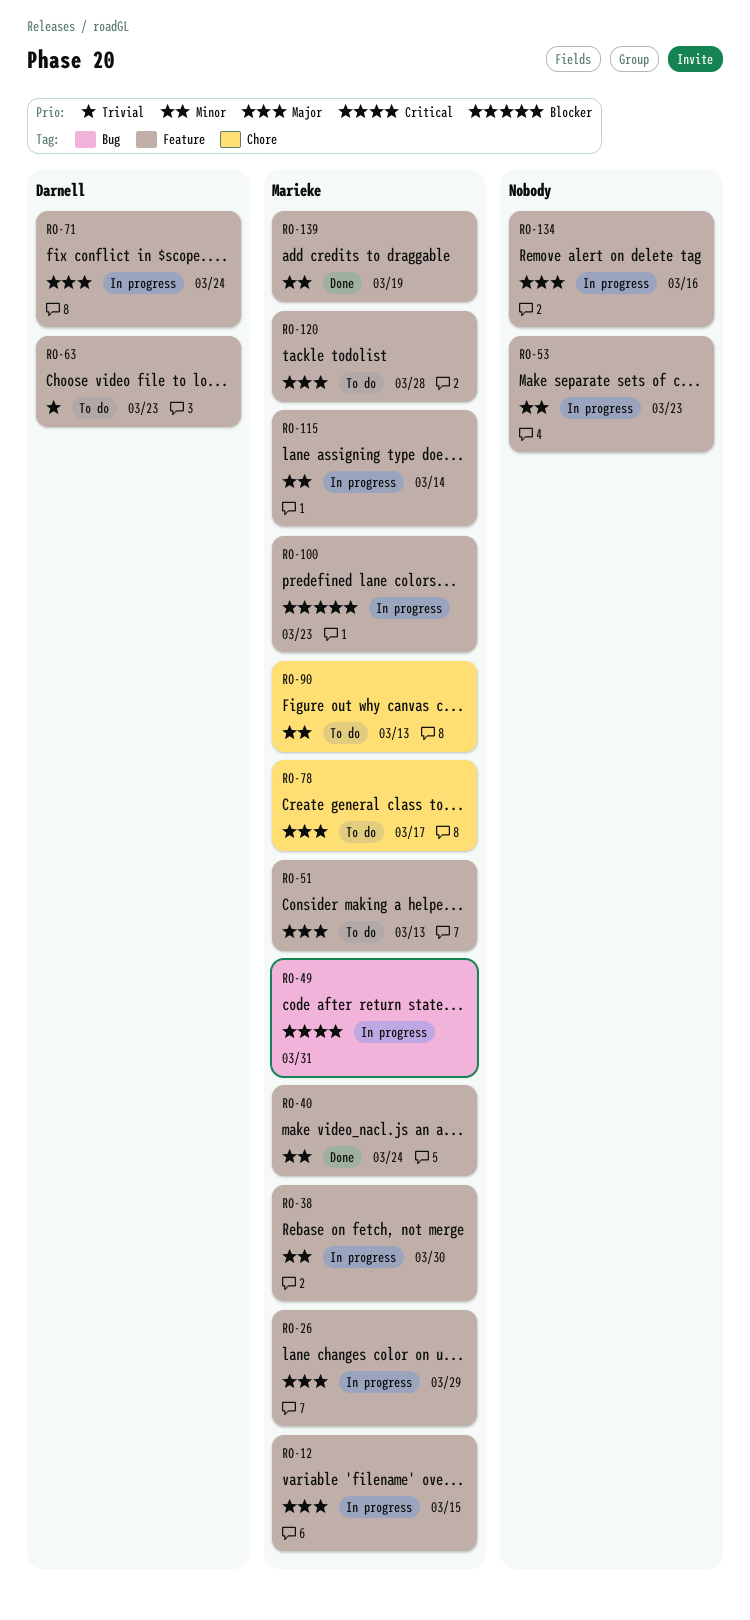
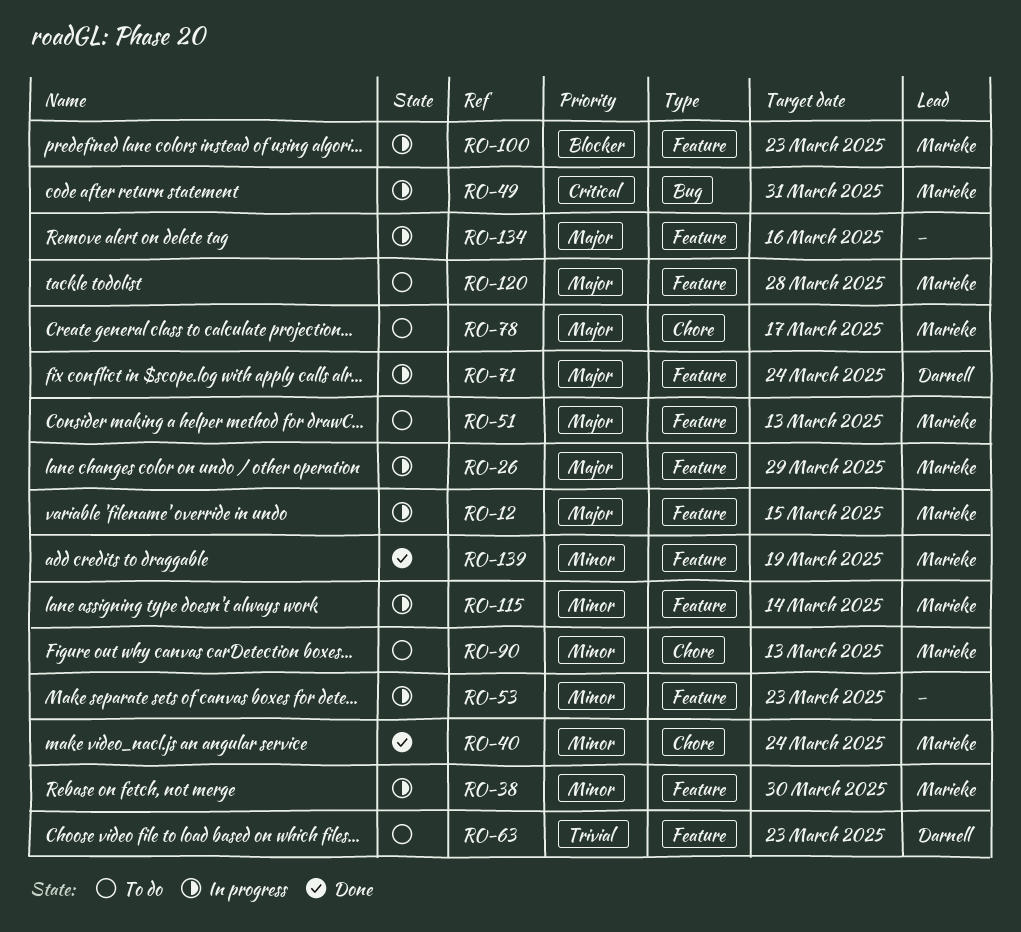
RO-40, label: Feature -> Chore

